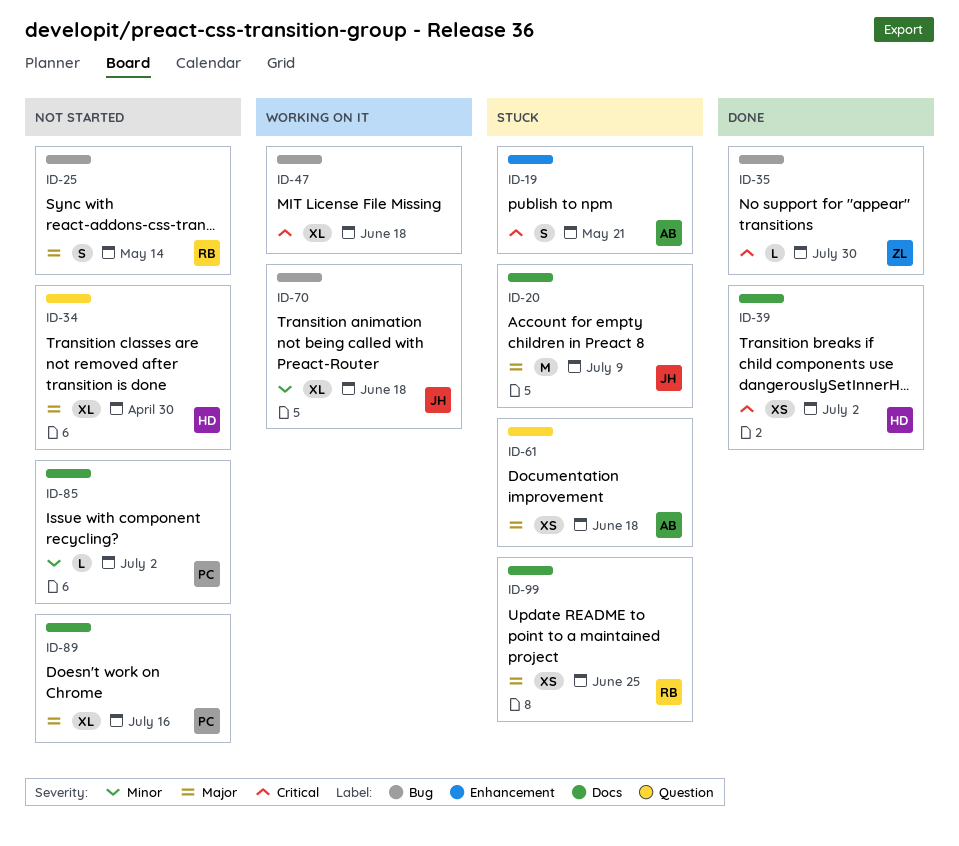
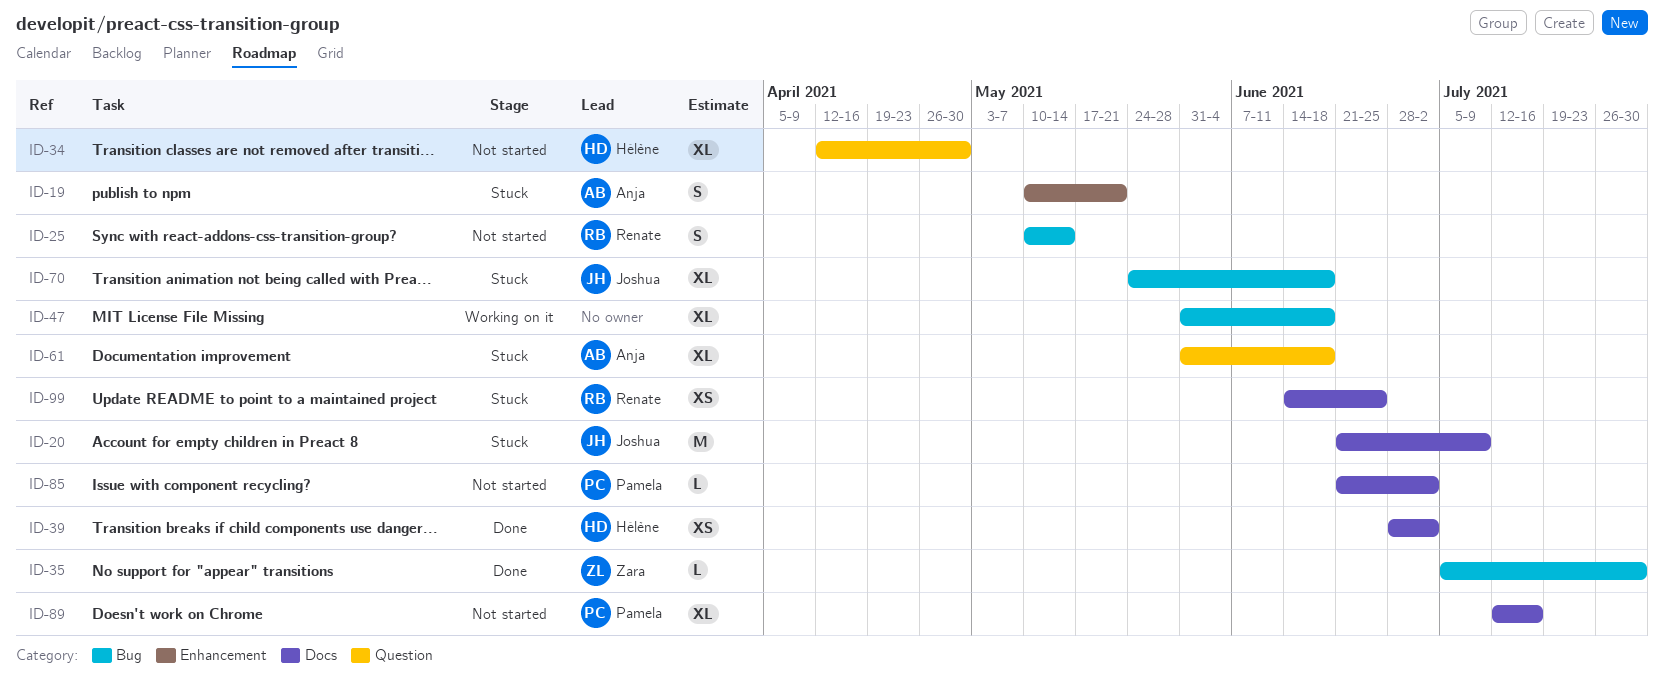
ID-61, estimate: XS -> XL
ID-70, status: Working on it -> Stuck

